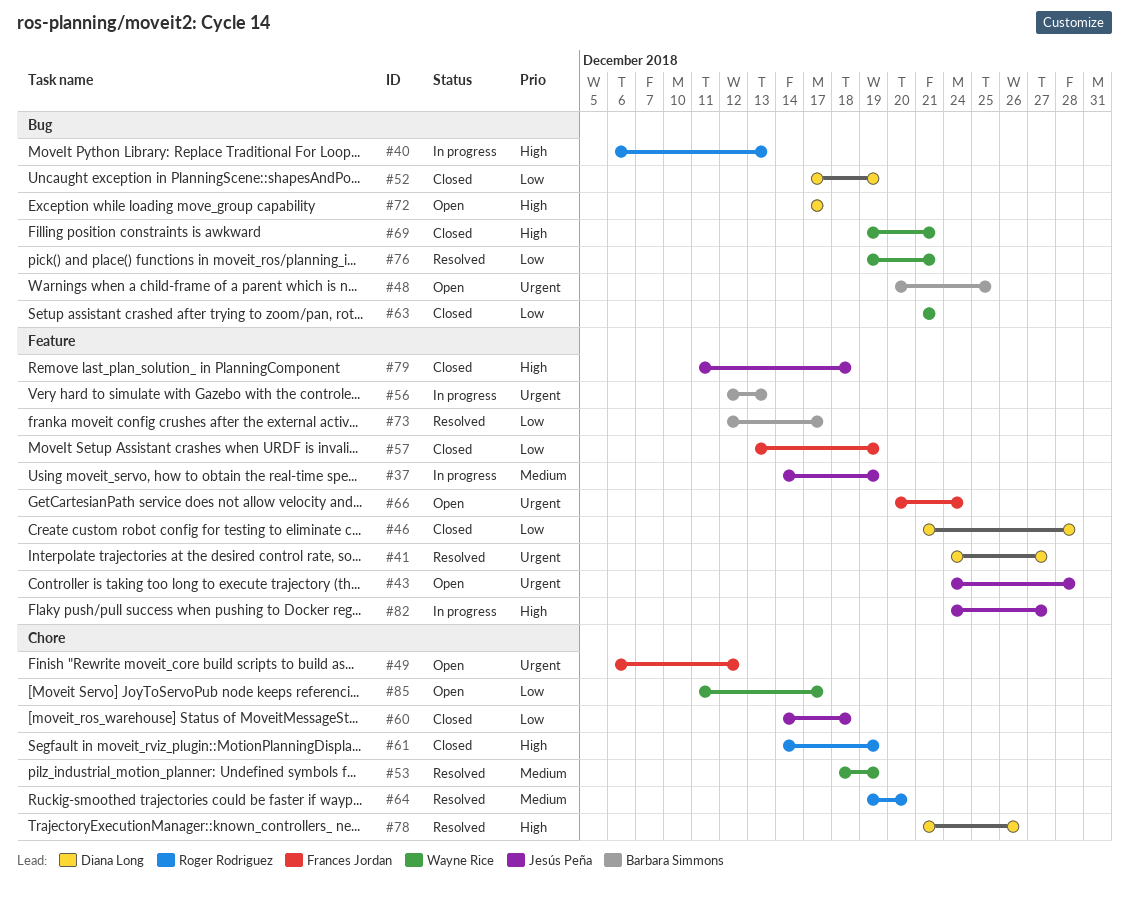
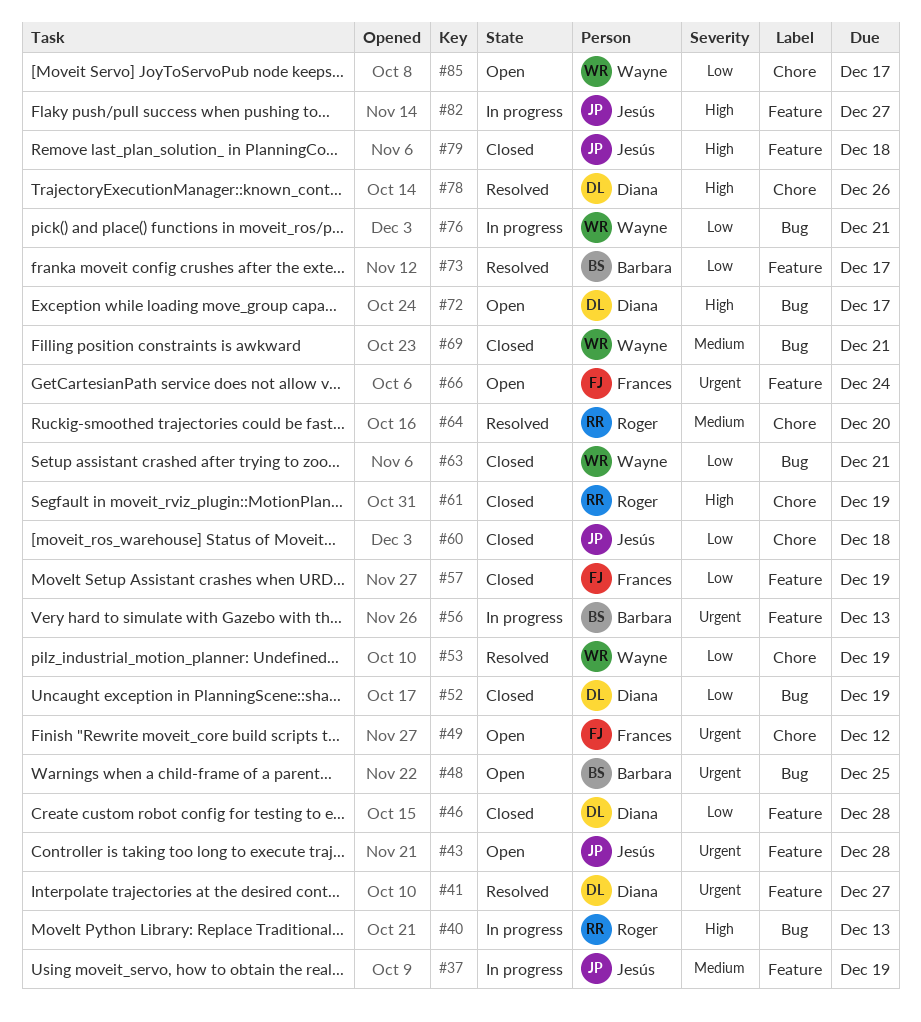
#53, priority: Medium -> Low
#69, priority: High -> Medium
#76, status: Resolved -> In progress

